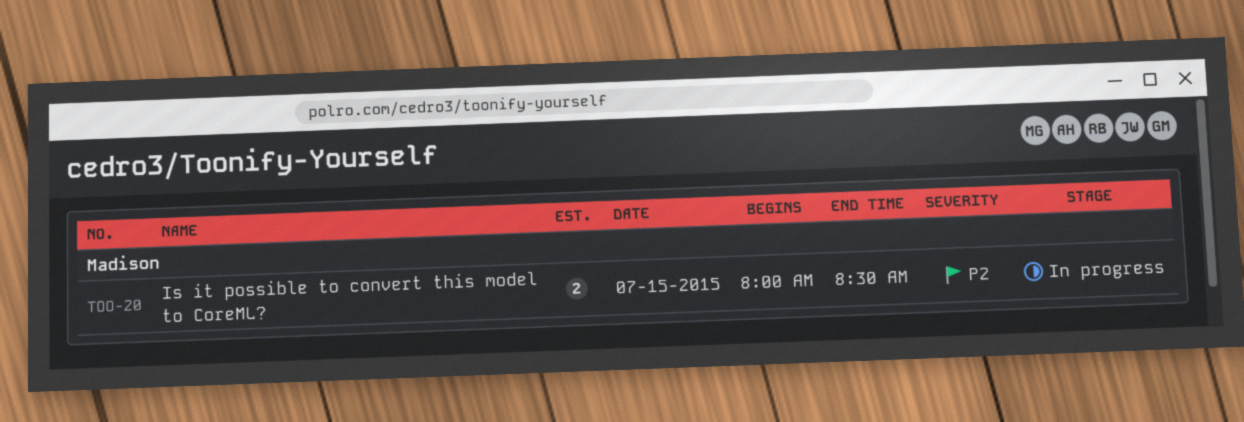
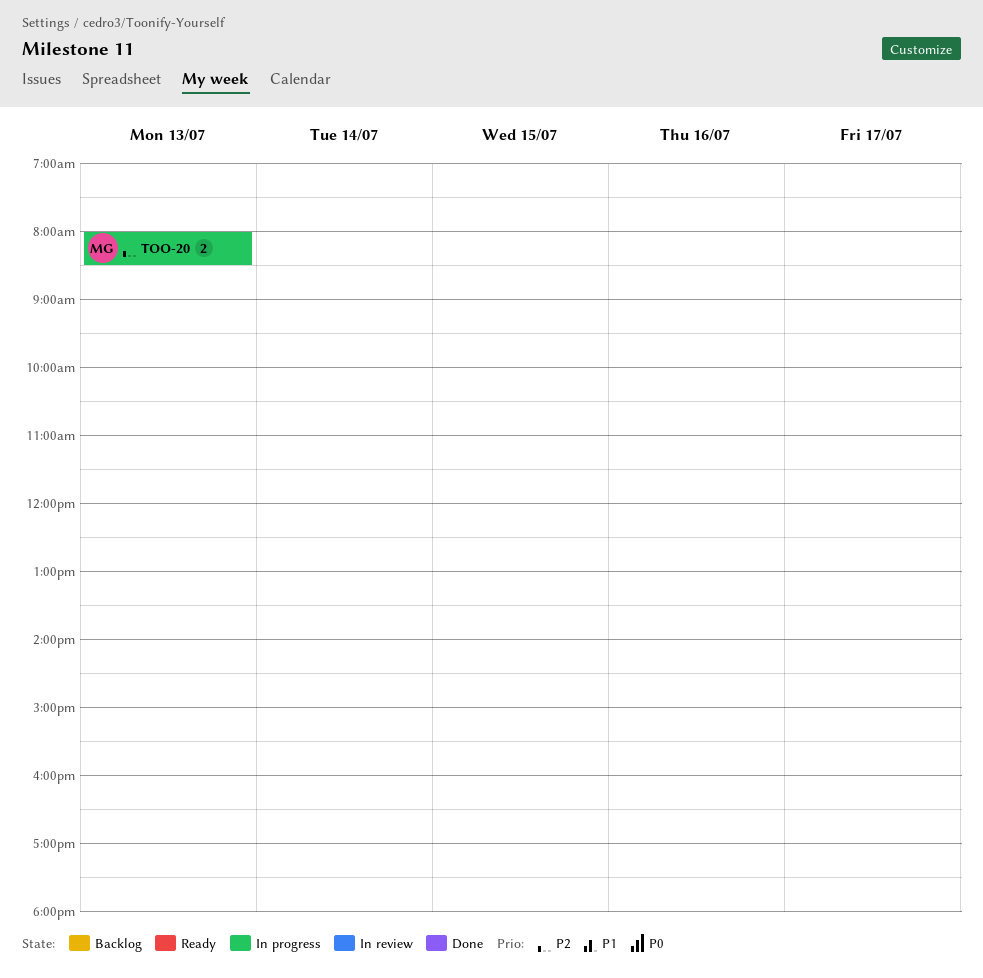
TOO-20, day: Jul 15 -> Jul 13

